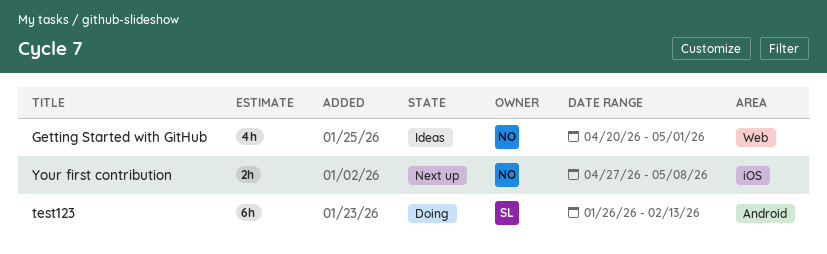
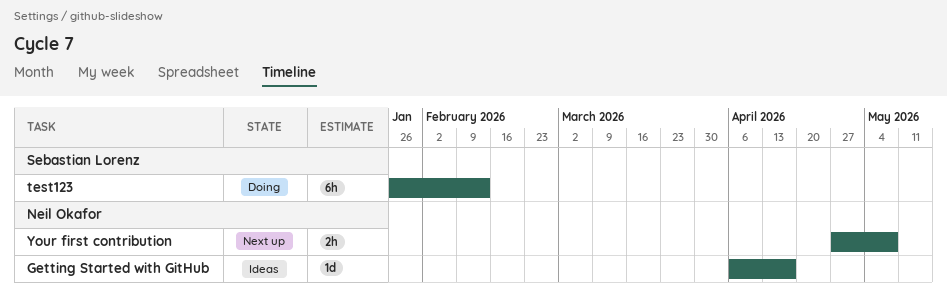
Getting Started with GitHub, estimate: 4h -> 1d
Getting Started with GitHub, start: Apr 20 -> Apr 6
Getting Started with GitHub, due: May 1 -> Apr 17

